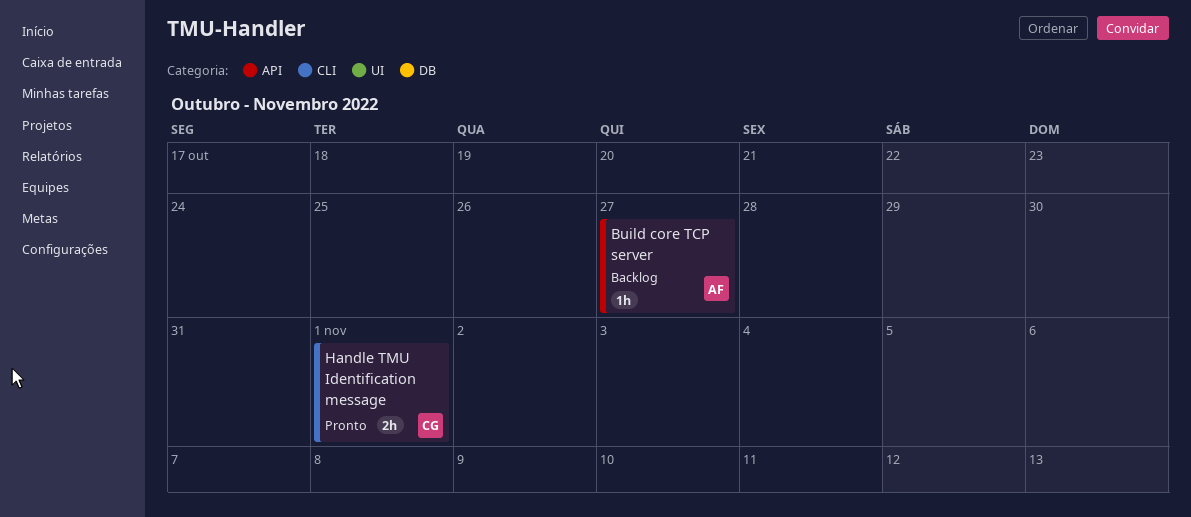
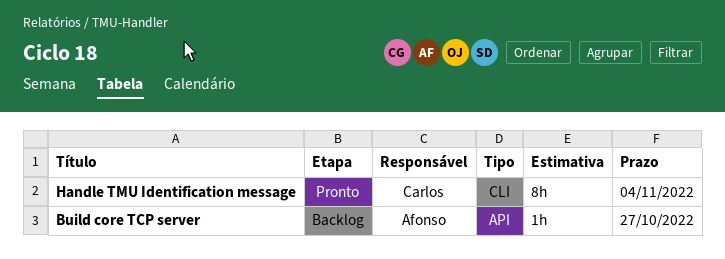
Handle TMU Identification message, estimate: 2h -> 8h
Handle TMU Identification message, due: Nov 1 -> Nov 4

